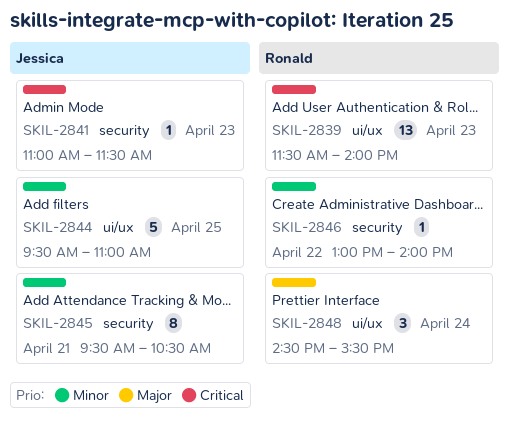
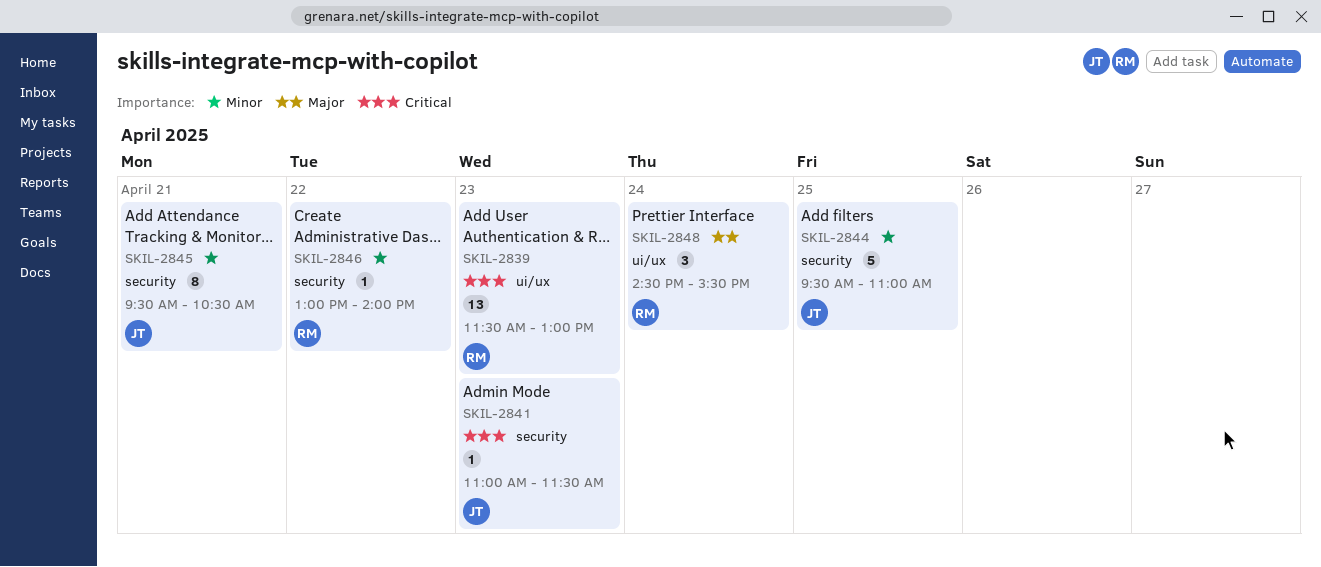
SKIL-2839, ends: 14:00 -> 13:00
SKIL-2844, label: ui/ux -> security

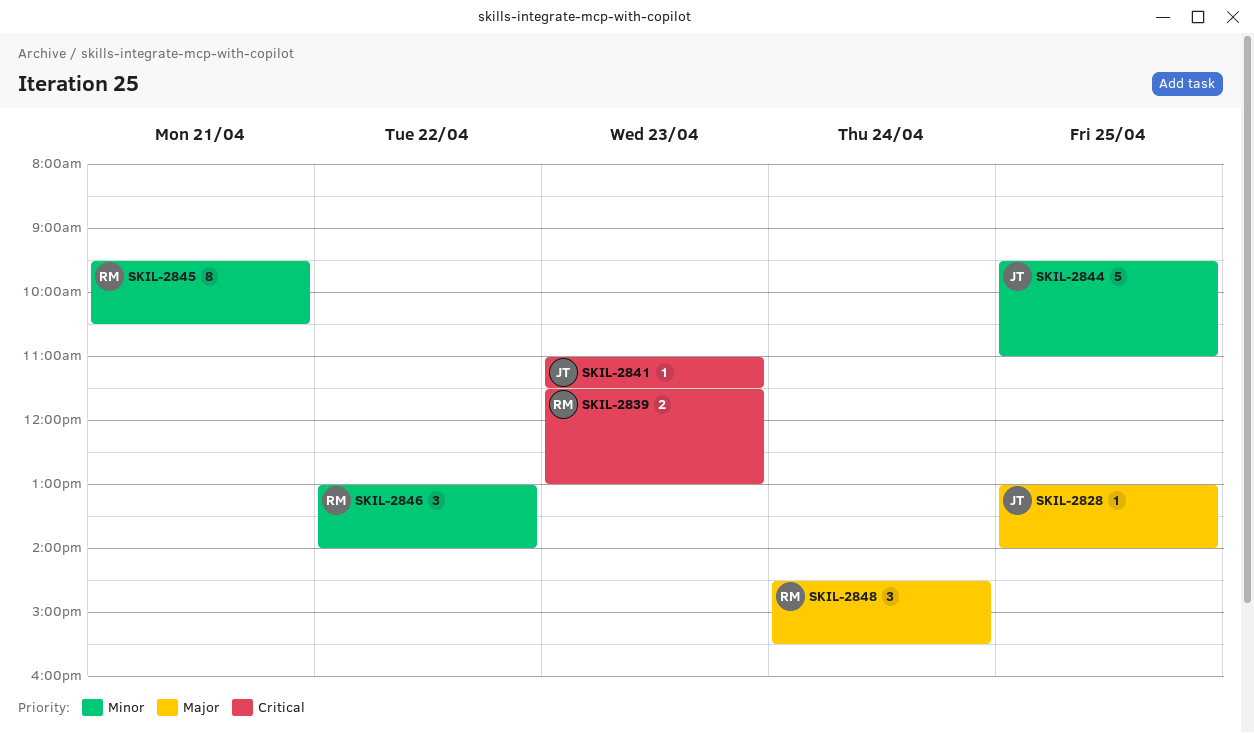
SKIL-2828: none -> present
SKIL-2839, estimate: 13 -> 2
SKIL-2845, owner: JT -> RM
SKIL-2846, estimate: 1 -> 3

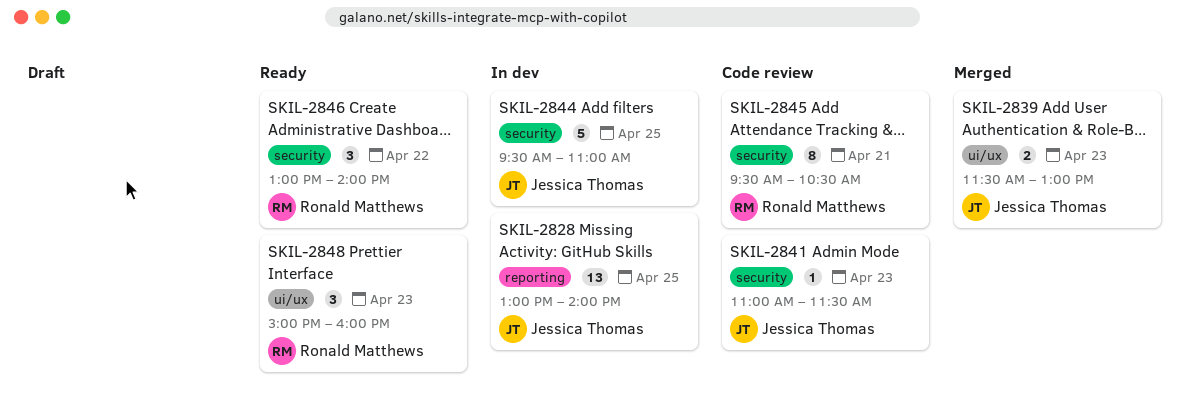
SKIL-2828, estimate: 1 -> 13
SKIL-2839, owner: Ronald Matthews -> Jessica Thomas
SKIL-2848, day: Apr 24 -> Apr 23
SKIL-2848, begins: 14:30 -> 15:00
SKIL-2848, ends: 15:30 -> 16:00

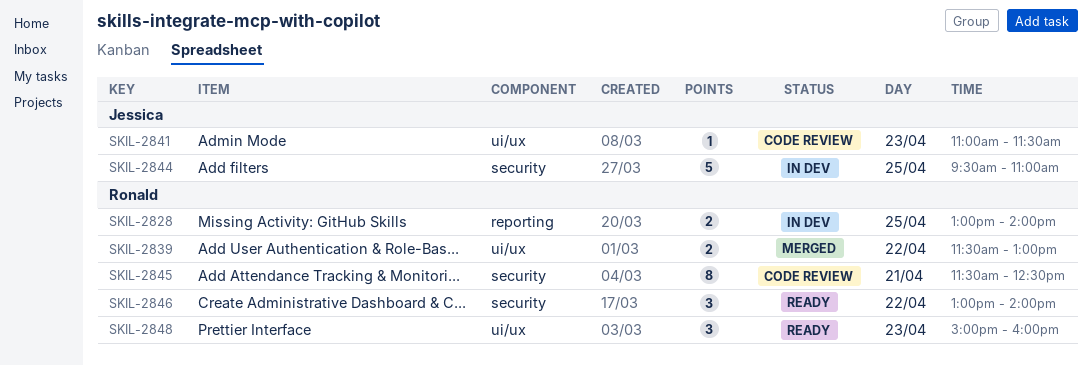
SKIL-2828, owner: Jessica Thomas -> Ronald Matthews
SKIL-2828, estimate: 13 -> 2
SKIL-2839, owner: Jessica Thomas -> Ronald Matthews
SKIL-2839, day: Apr 23 -> Apr 22
SKIL-2841, label: security -> ui/ux
SKIL-2845, begins: 09:30 -> 11:30
SKIL-2845, ends: 10:30 -> 12:30

